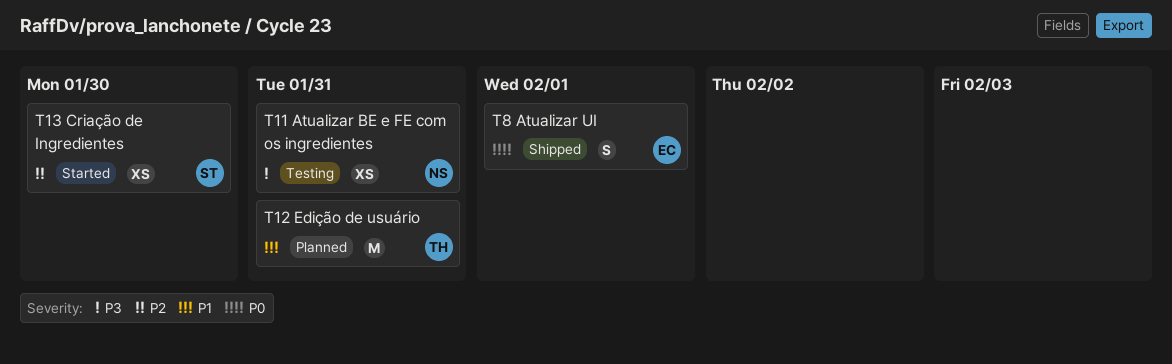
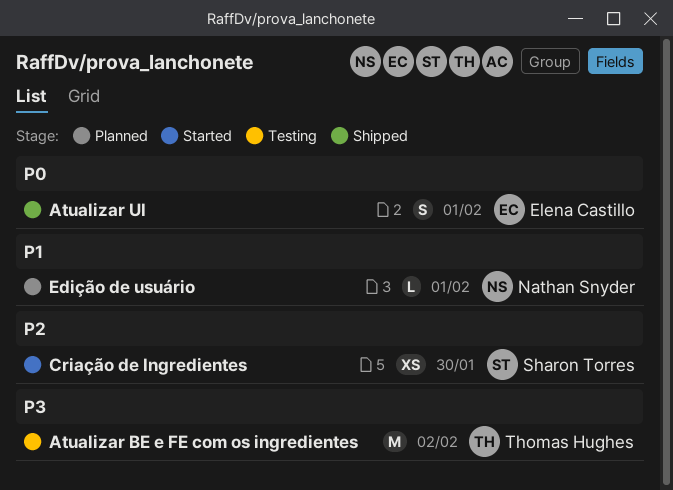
Atualizar BE e FE com os ingredientes, owner: Nathan Snyder -> Thomas Hughes
Atualizar BE e FE com os ingredientes, estimate: XS -> M
Atualizar BE e FE com os ingredientes, due: Jan 31 -> Feb 2
Edição de usuário, owner: Thomas Hughes -> Nathan Snyder
Edição de usuário, estimate: M -> L
Edição de usuário, due: Jan 31 -> Feb 1

